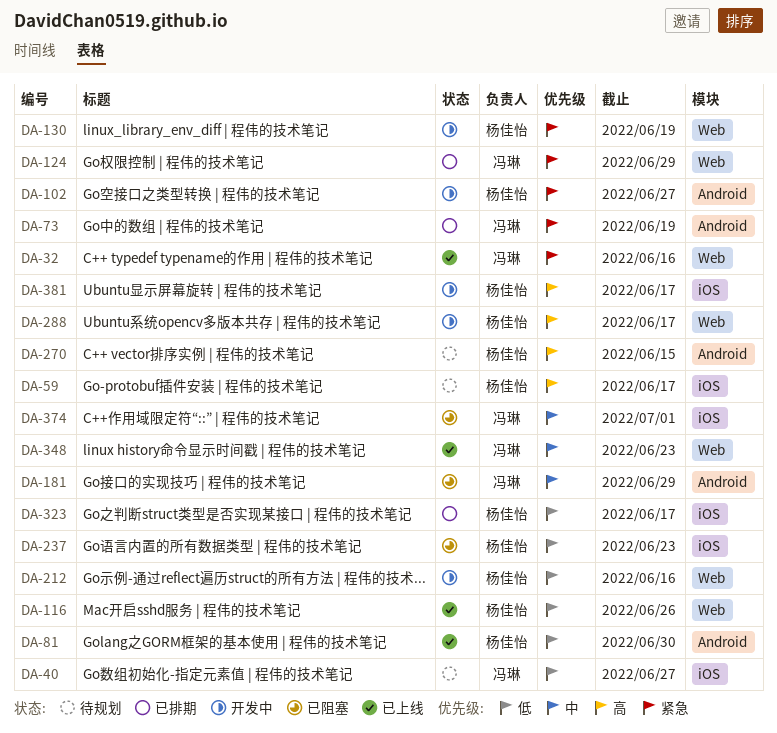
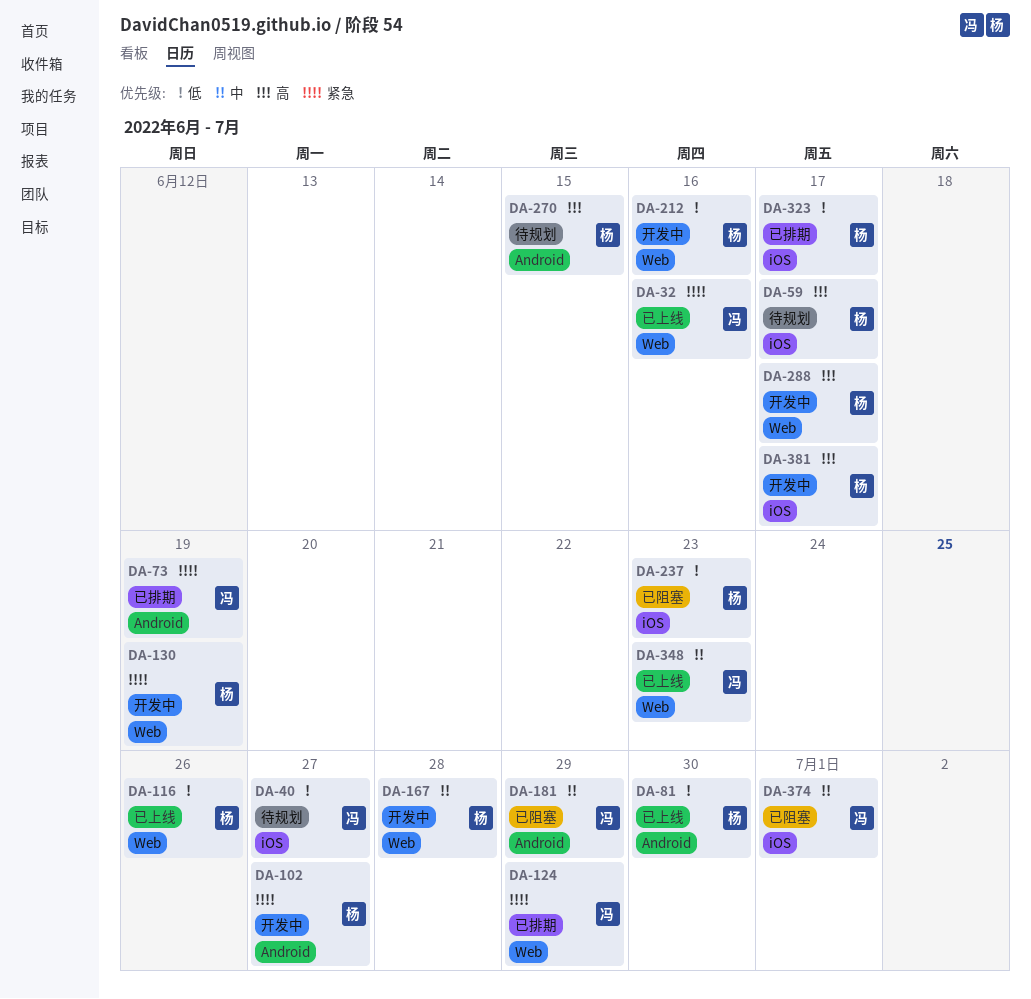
DA-167: none -> present

